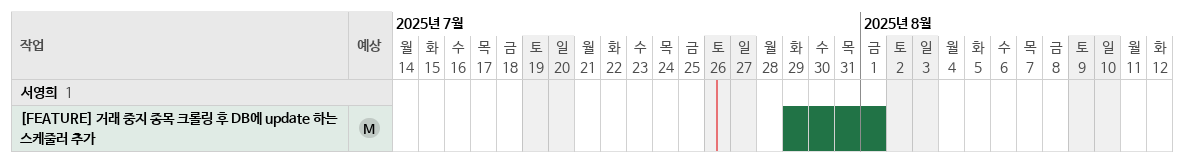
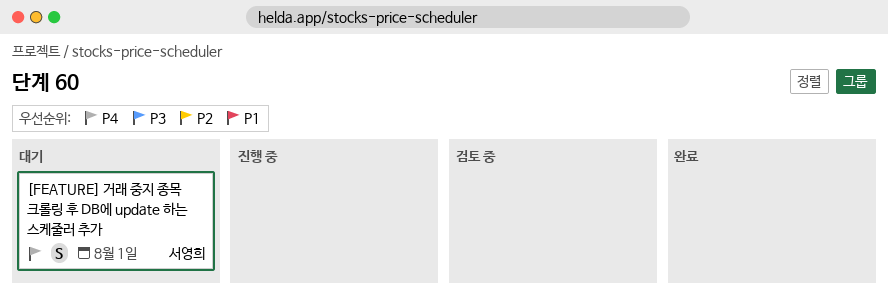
[FEATURE] 거래 중지 종목 크롤링 후 DB에 update 하는 스케줄러 추가, estimate: M -> S

